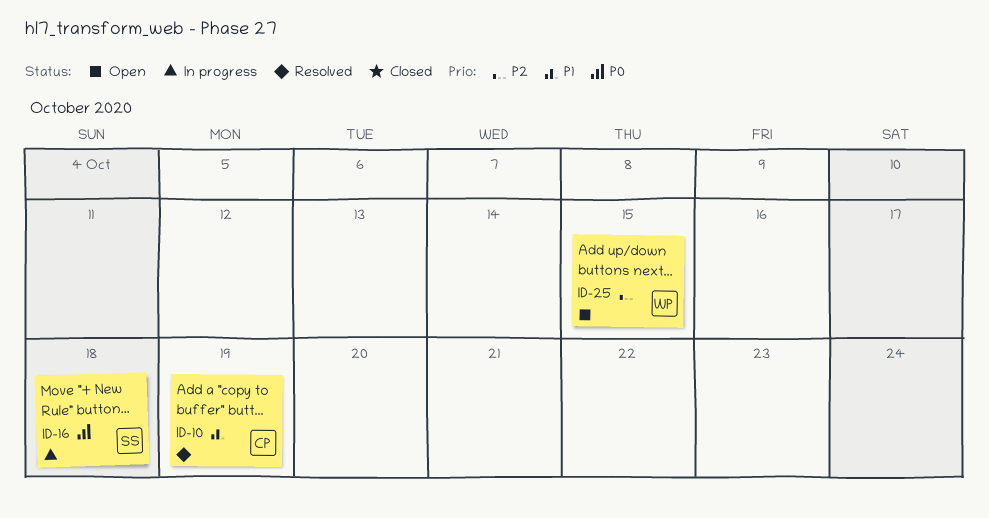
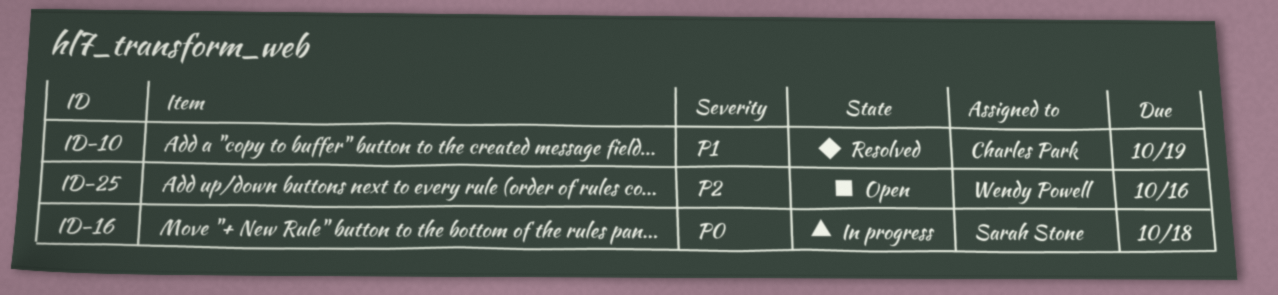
ID-25, due: Oct 15 -> Oct 16

